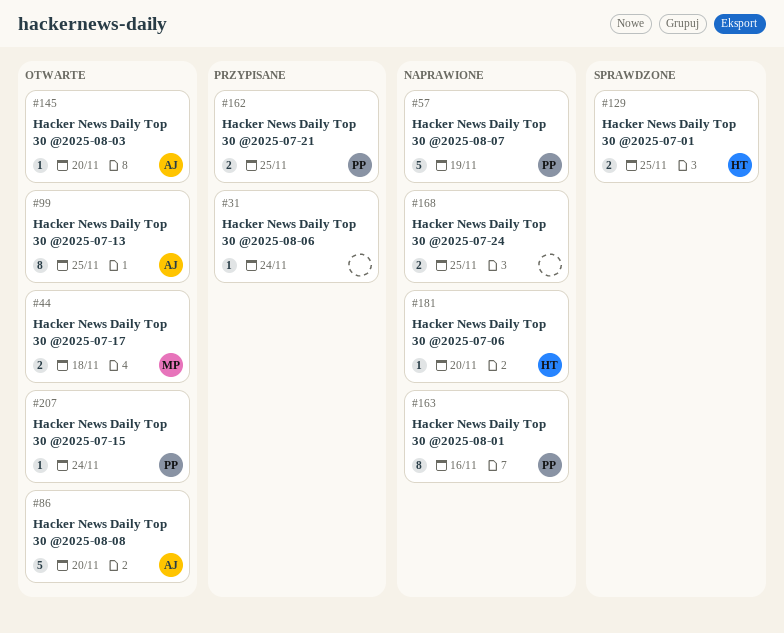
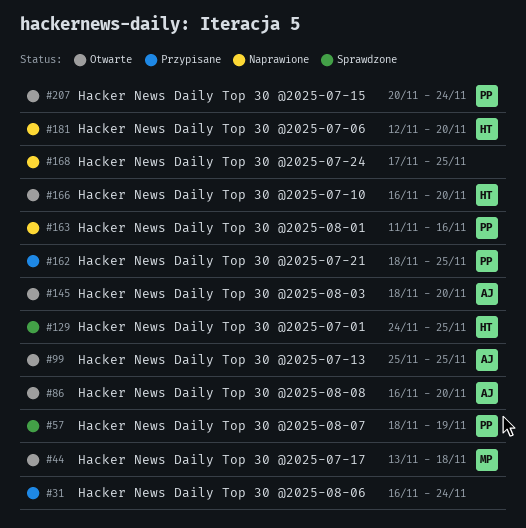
#57, status: Naprawione -> Sprawdzone
#166: none -> present

